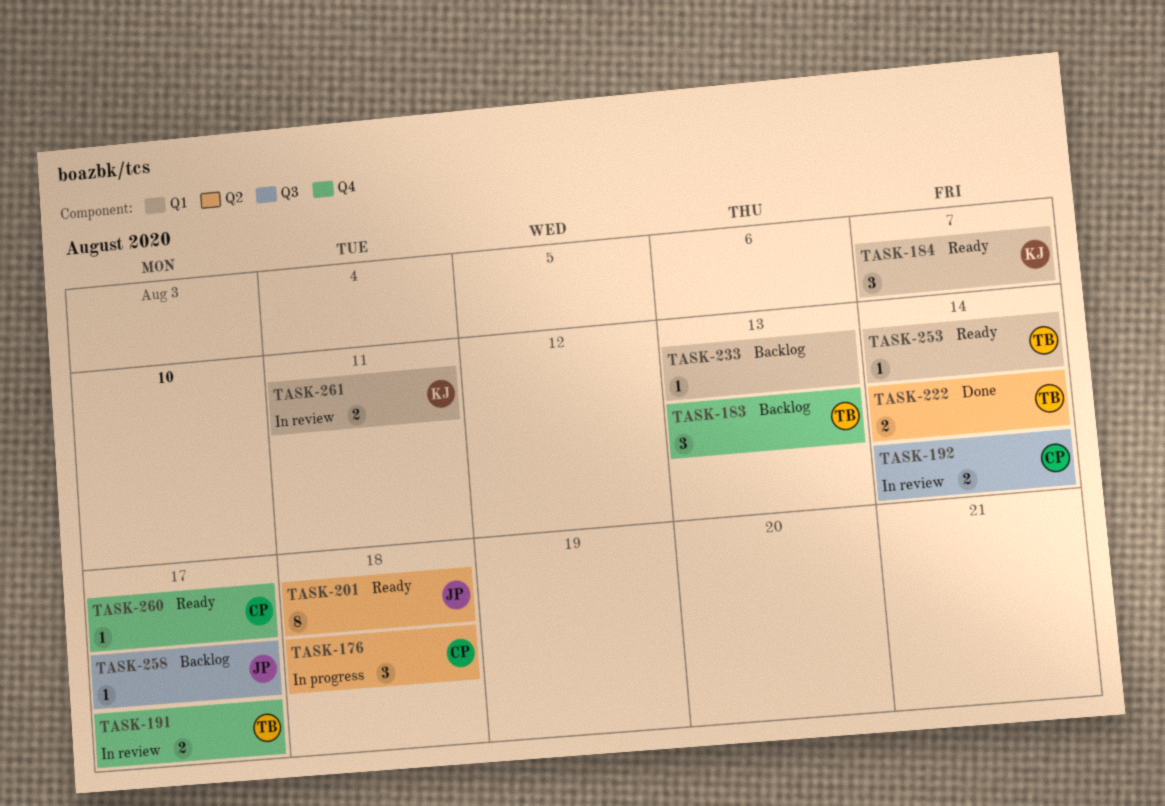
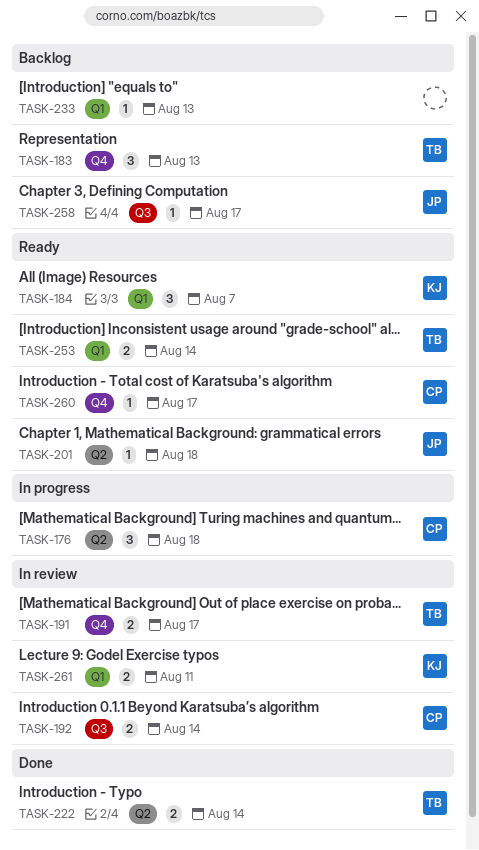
TASK-201, estimate: 8 -> 1
TASK-253, estimate: 1 -> 2

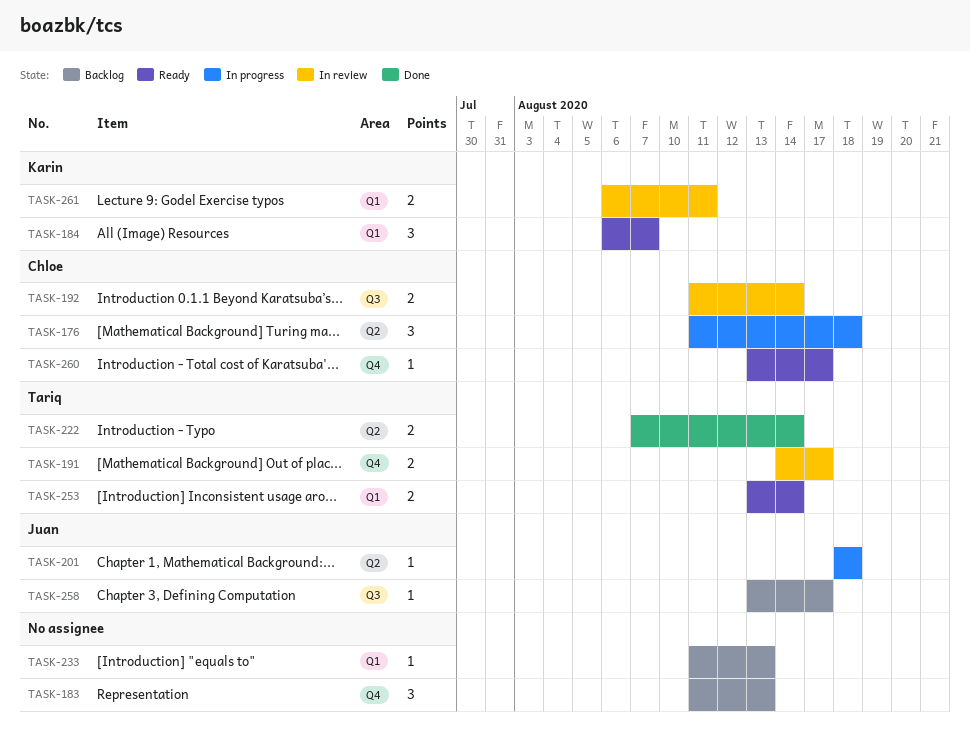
TASK-183, owner: Tariq -> none
TASK-201, status: Ready -> In progress

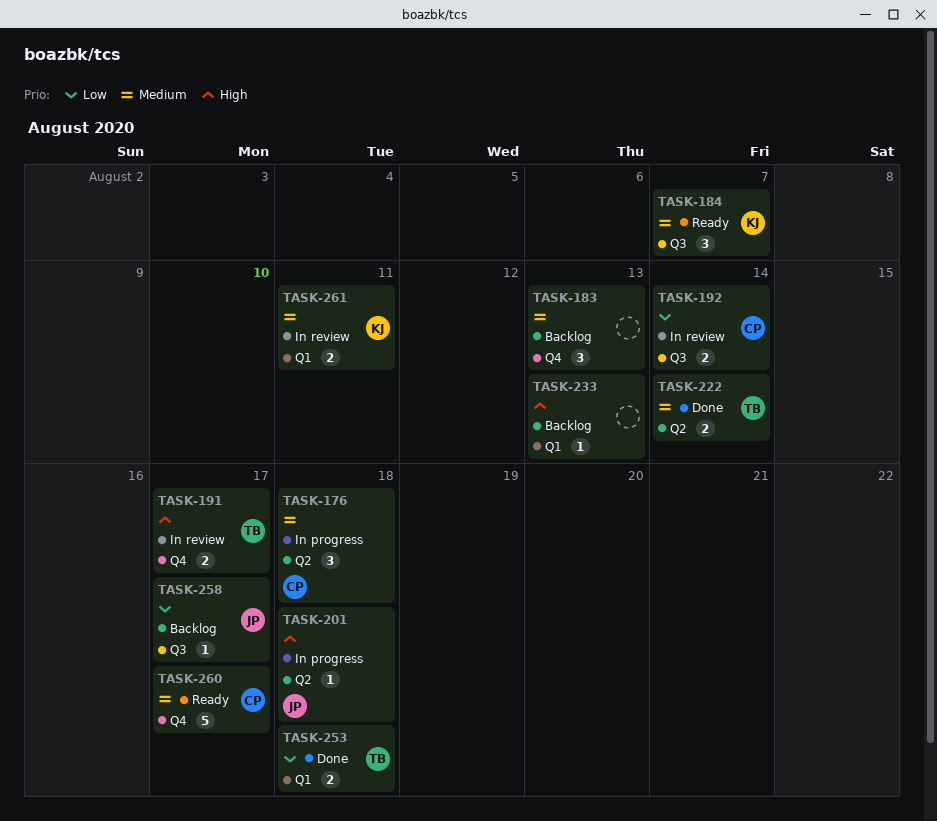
TASK-184, label: Q1 -> Q3
TASK-253, status: Ready -> Done
TASK-253, due: Aug 14 -> Aug 18
TASK-260, estimate: 1 -> 5

